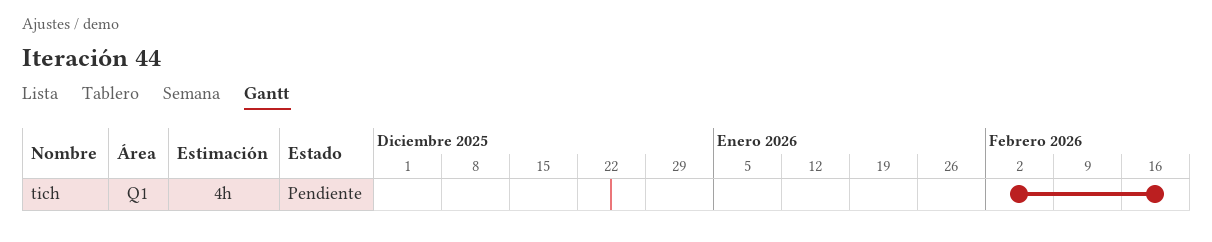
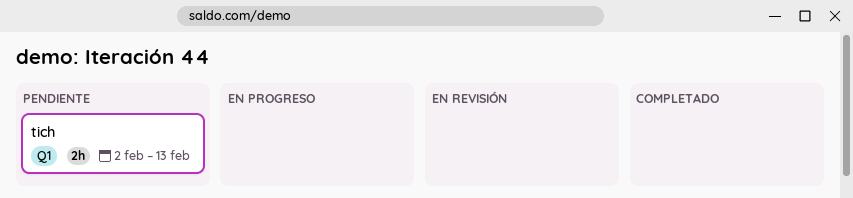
tich, estimate: 4h -> 2h
tich, due: Feb 20 -> Feb 13

